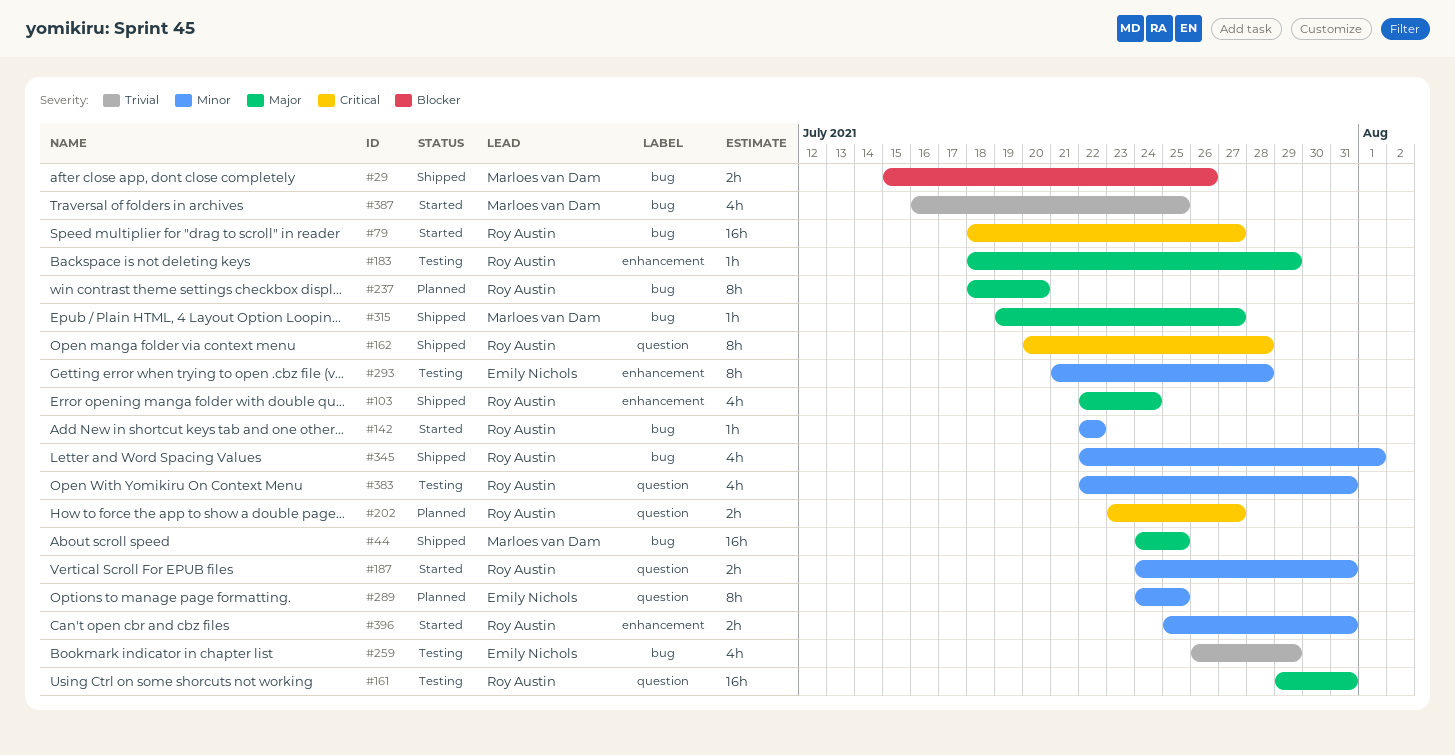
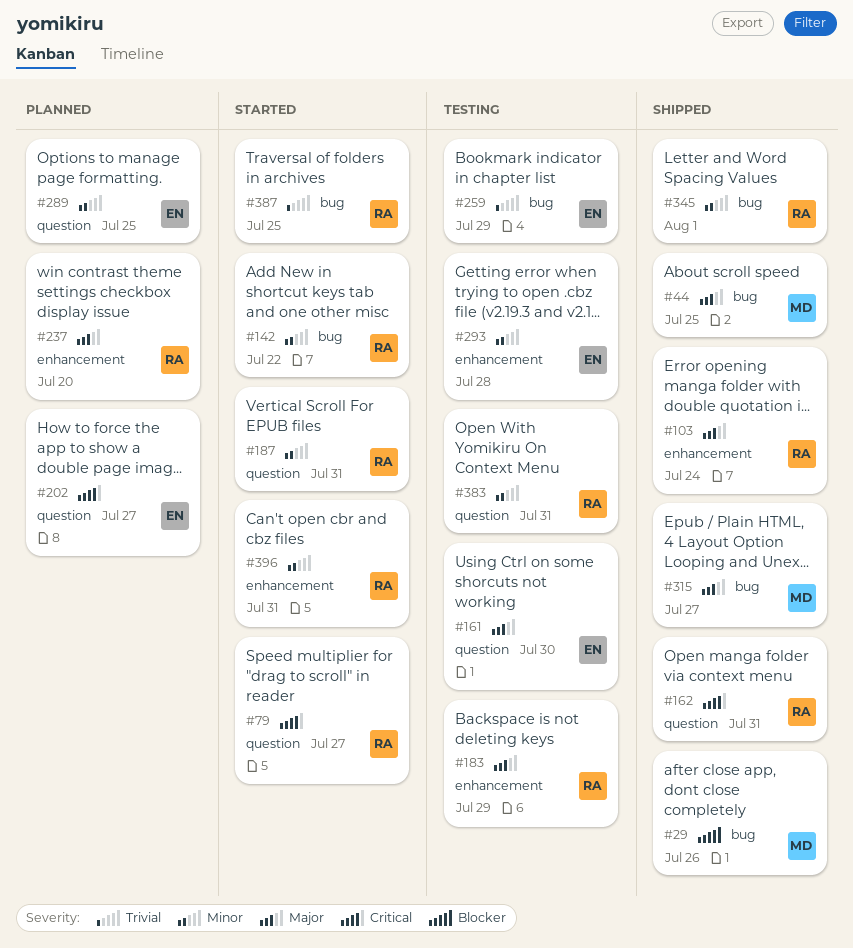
#79, label: bug -> question
#161, owner: Roy Austin -> Emily Nichols
#161, due: Jul 31 -> Jul 30
#162, due: Jul 28 -> Jul 31
#202, owner: Roy Austin -> Emily Nichols
#237, label: bug -> enhancement
#387, owner: Marloes van Dam -> Roy Austin

